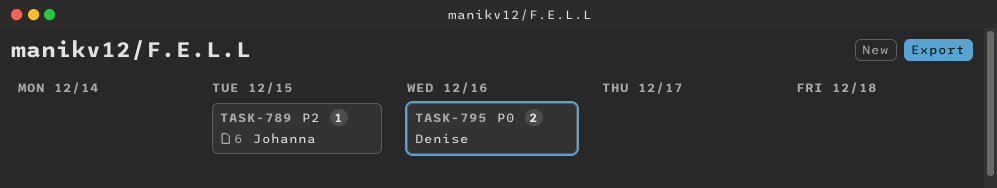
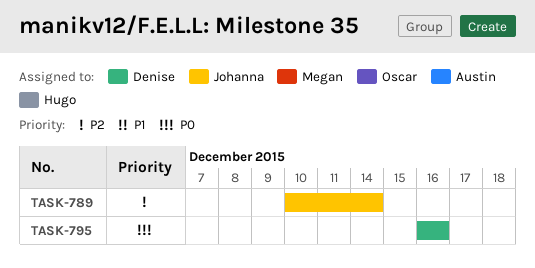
TASK-789, due: Dec 15 -> Dec 14

